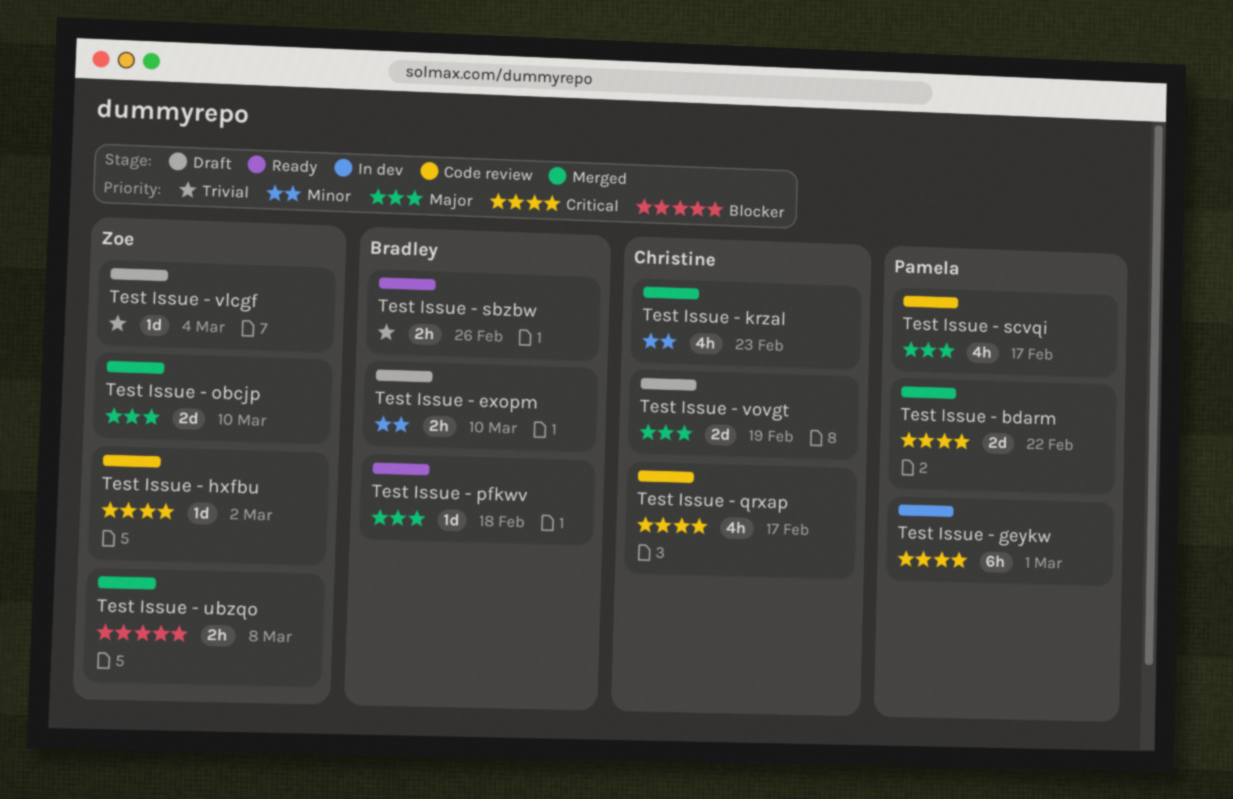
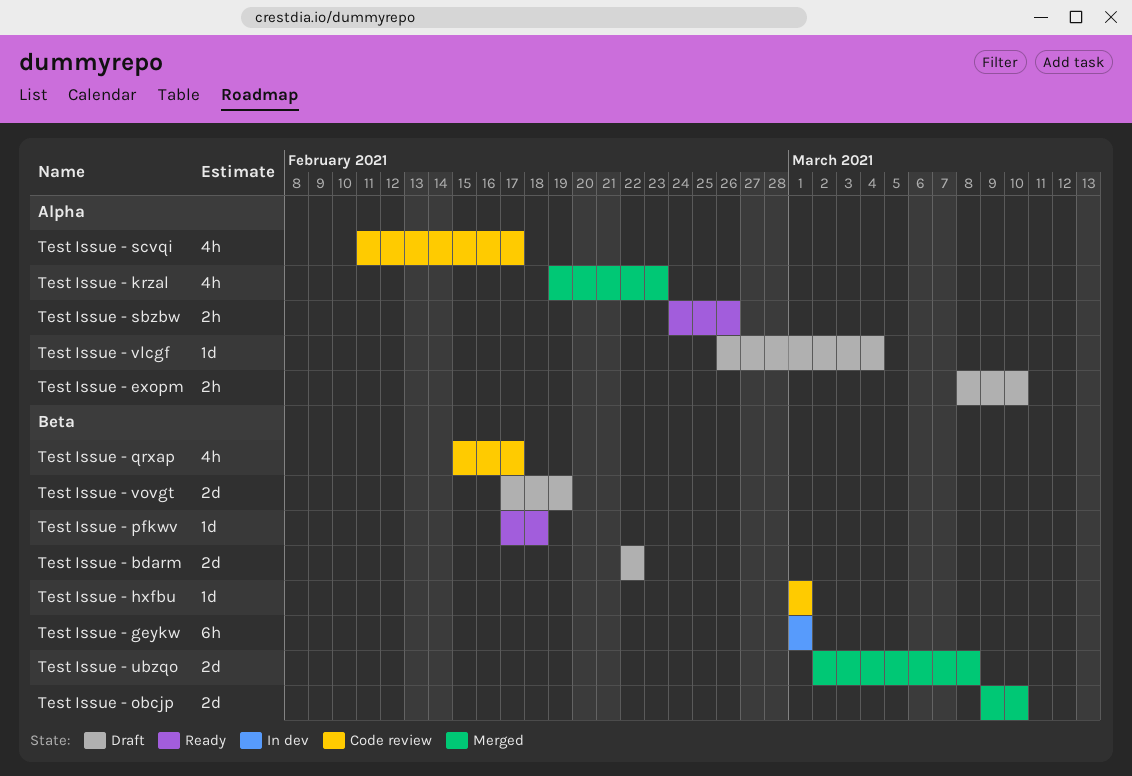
Test Issue - bdarm, status: Merged -> Draft
Test Issue - hxfbu, due: Mar 2 -> Mar 1
Test Issue - ubzqo, estimate: 2h -> 2d

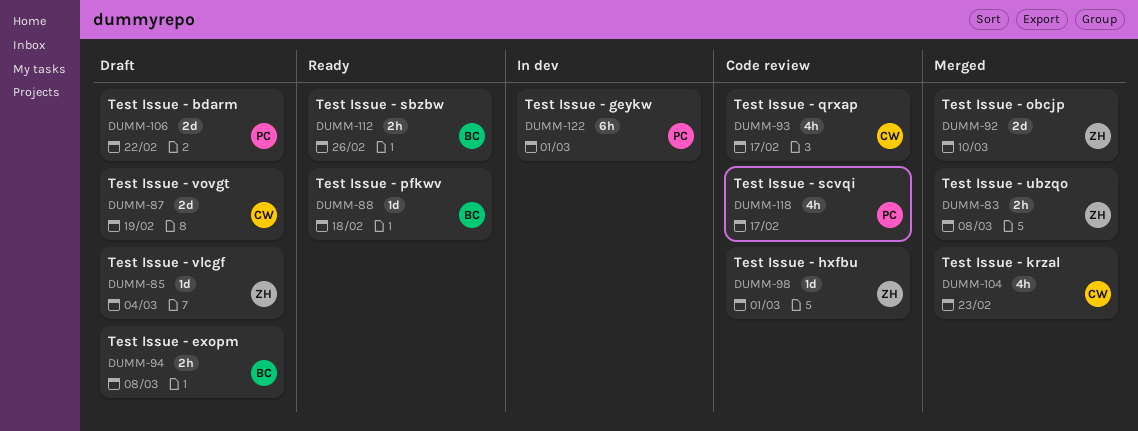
Test Issue - exopm, due: Mar 10 -> Mar 8
Test Issue - ubzqo, estimate: 2d -> 2h

